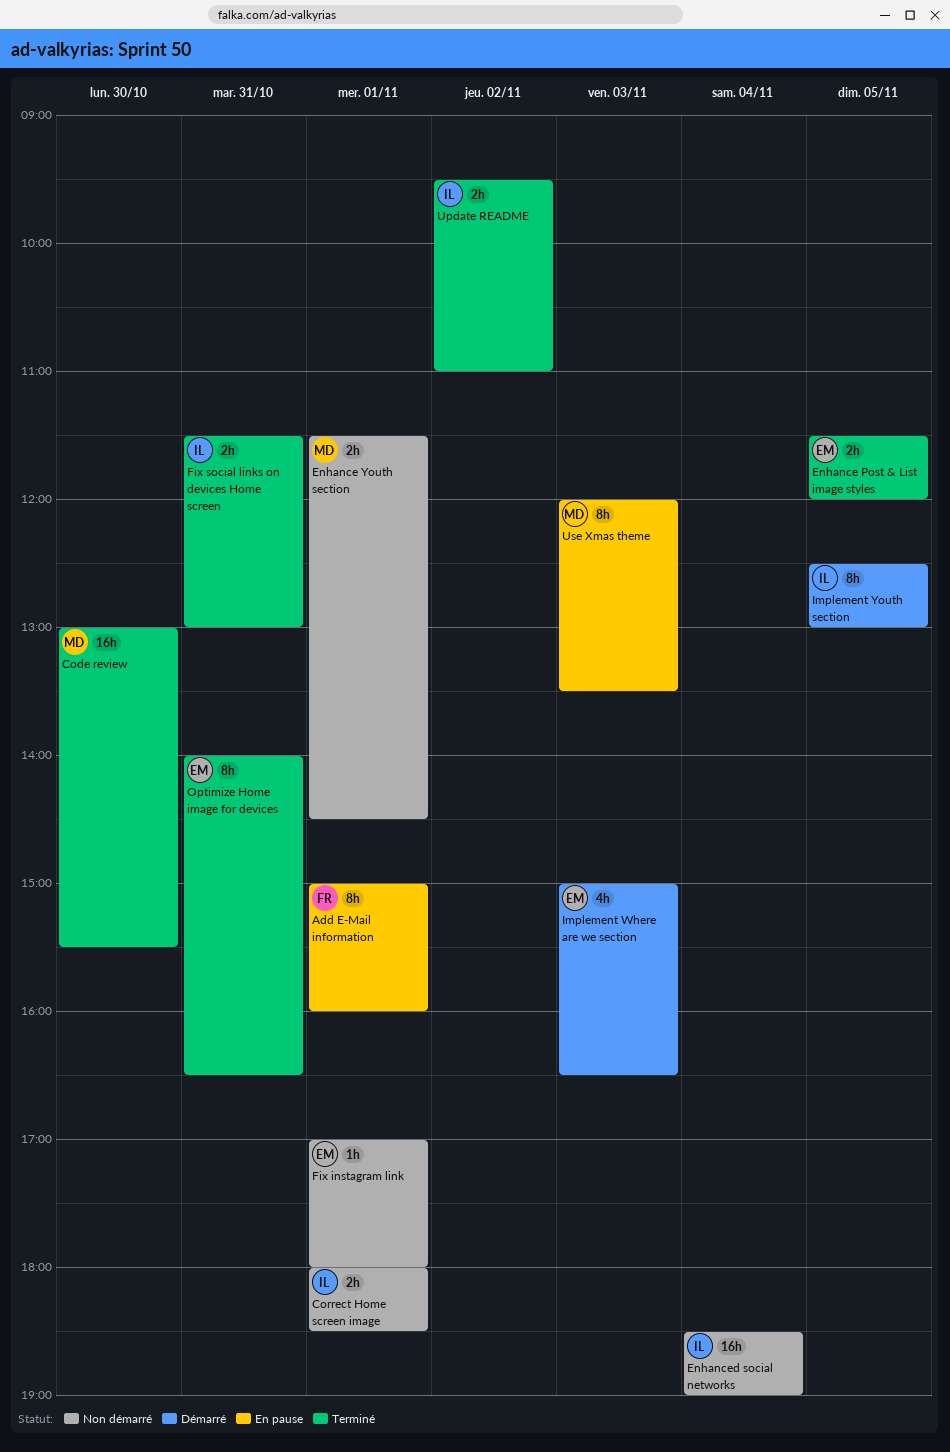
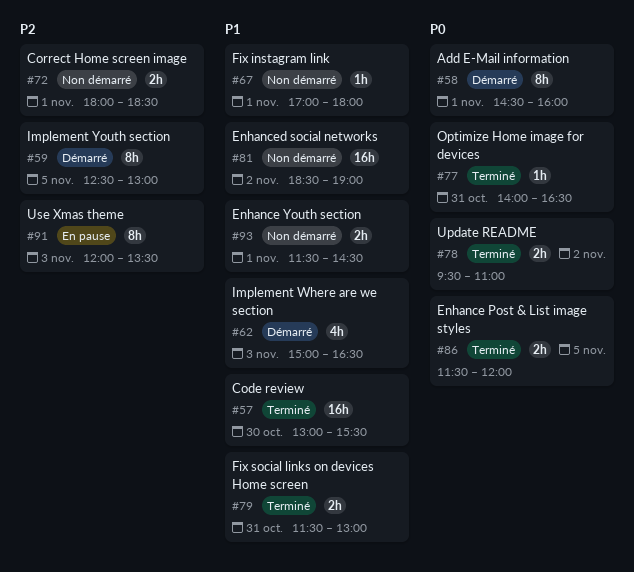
Add E-Mail information, status: En pause -> Démarré
Add E-Mail information, begins: 15:00 -> 14:30
Enhanced social networks, day: Nov 4 -> Nov 2
Optimize Home image for devices, estimate: 8h -> 1h

